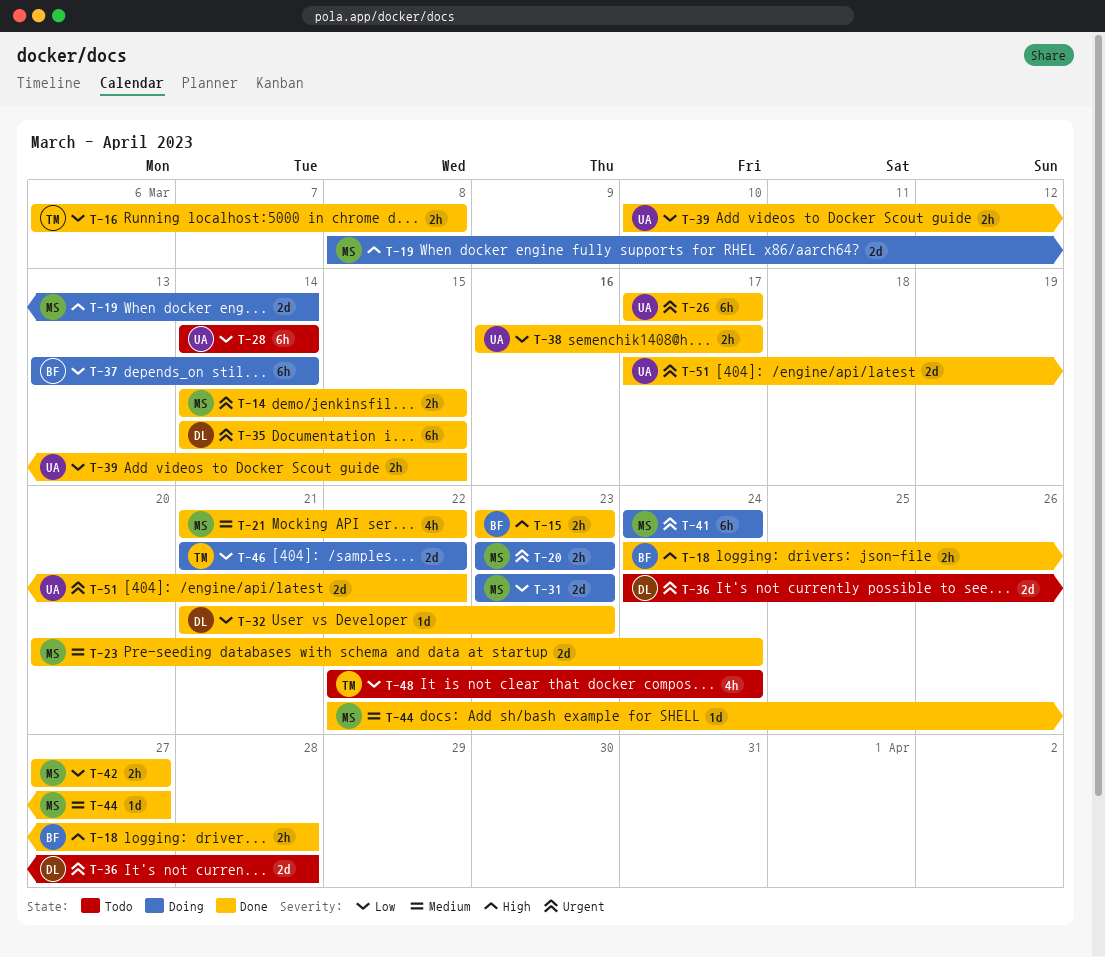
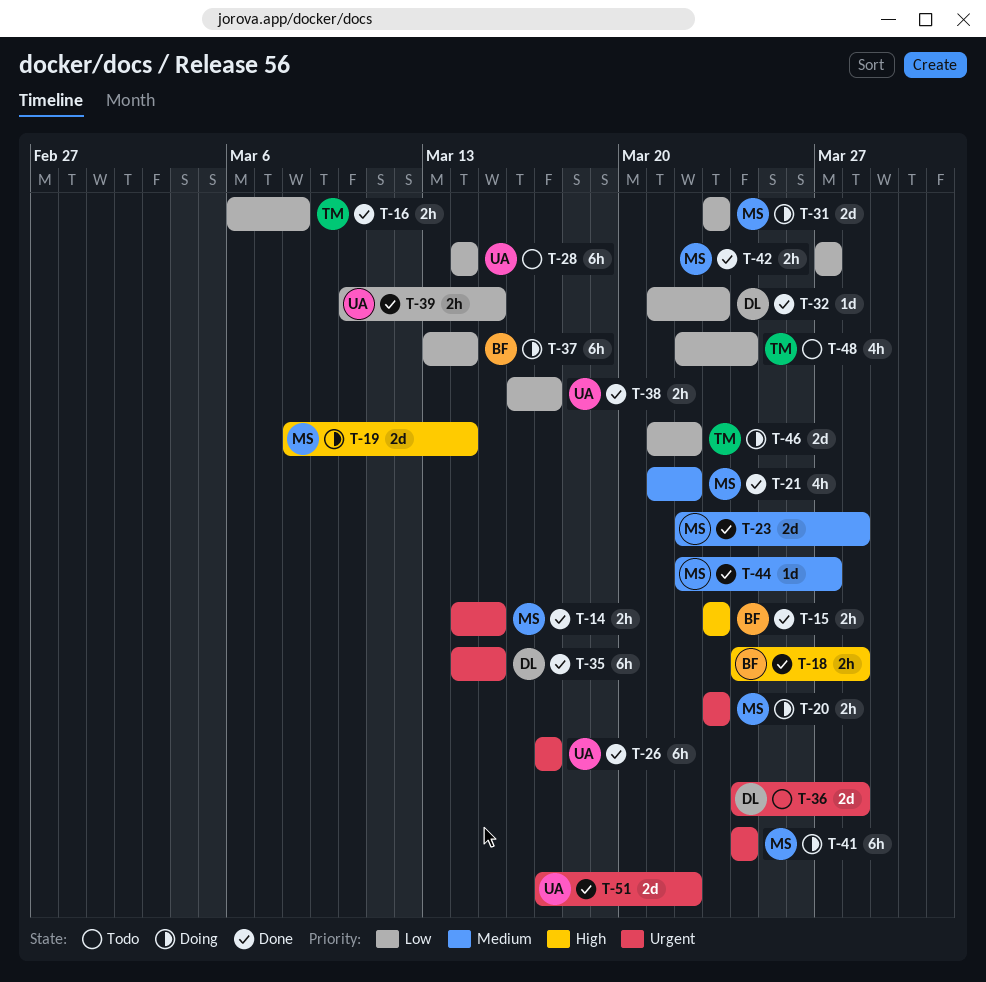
T-23, start: Mar 20 -> Mar 22
T-23, due: Mar 24 -> Mar 28

